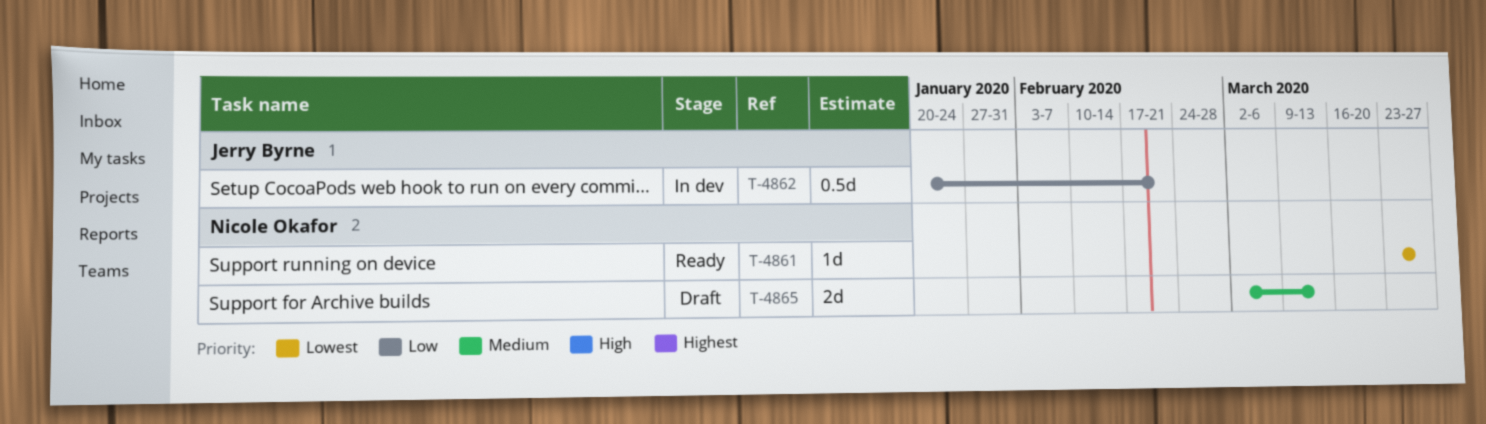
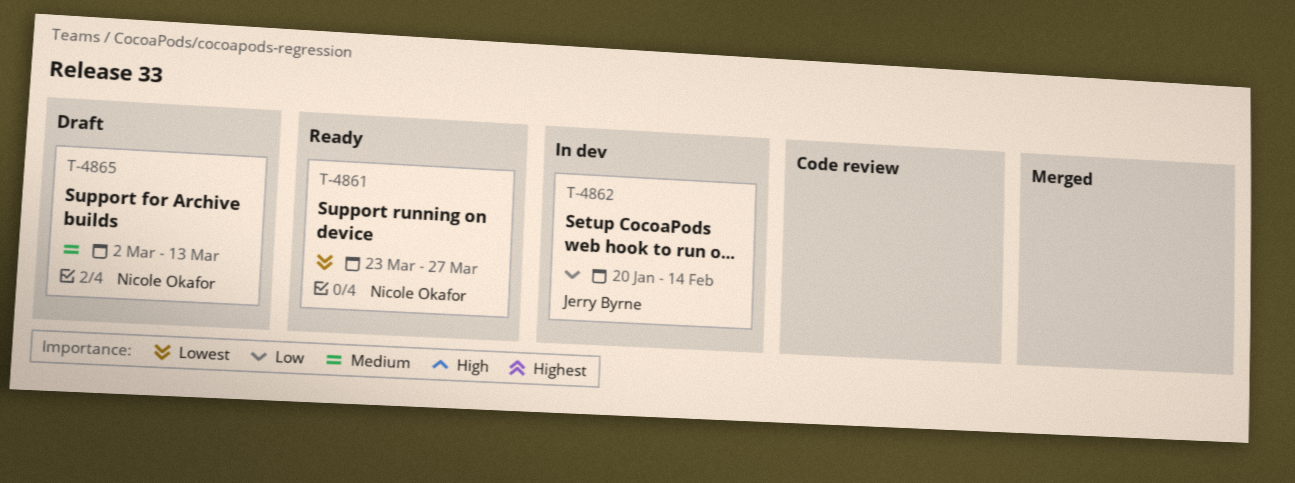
T-4862, due: Feb 21 -> Feb 14

